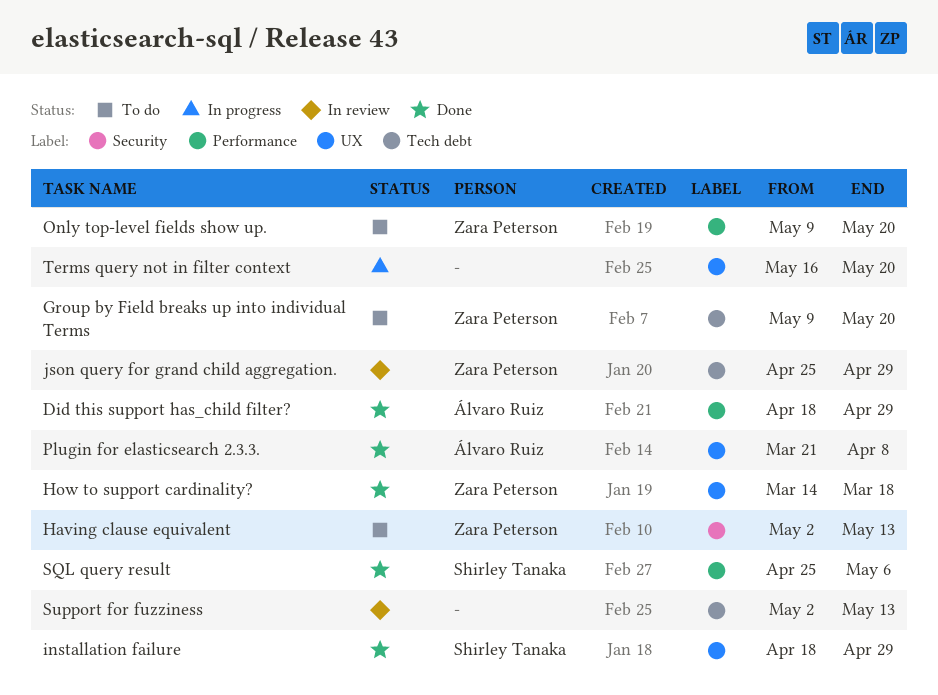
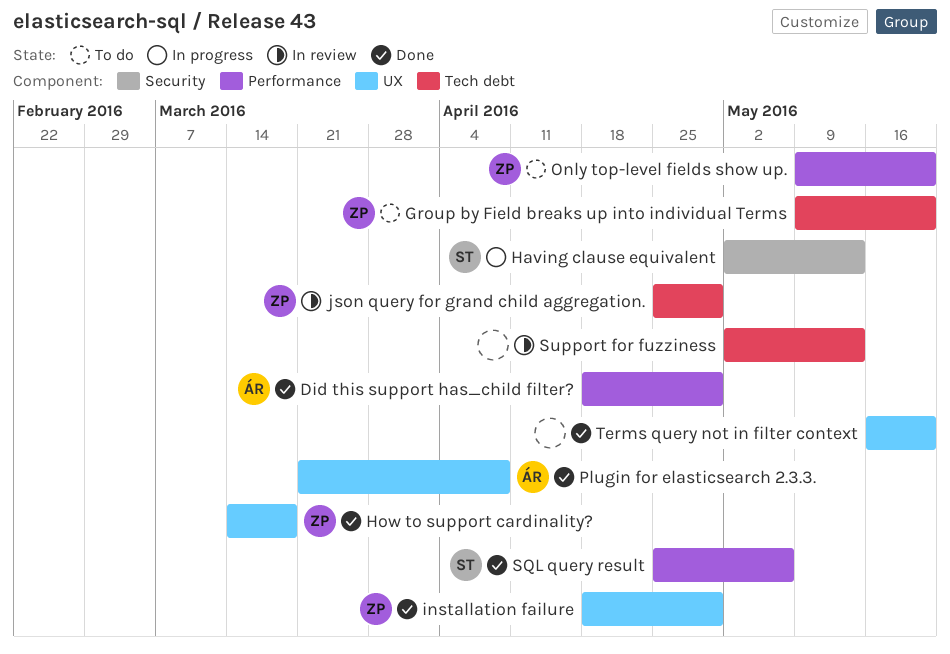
Having clause equivalent, status: To do -> In progress
Having clause equivalent, owner: Zara Peterson -> Shirley Tanaka
installation failure, owner: Shirley Tanaka -> Zara Peterson
Terms query not in filter context, status: In progress -> Done

